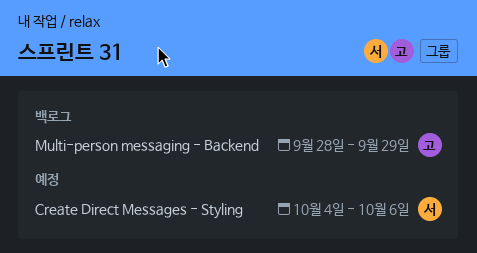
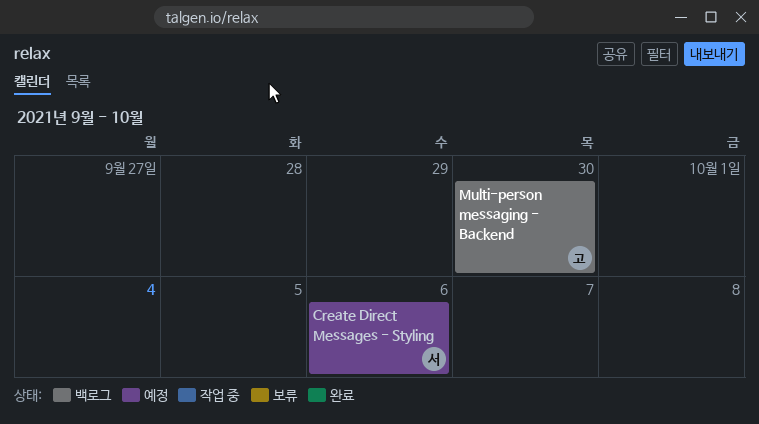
Multi-person messaging - Backend, due: Sep 29 -> Sep 30

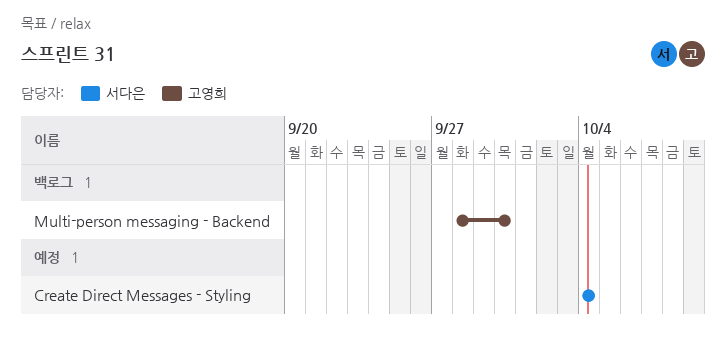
Create Direct Messages - Styling, due: Oct 6 -> Oct 4

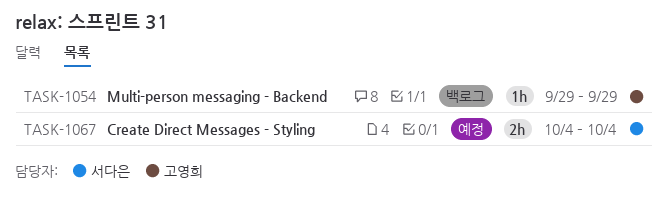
Multi-person messaging - Backend, start: Sep 28 -> Sep 29
Multi-person messaging - Backend, due: Sep 30 -> Sep 29

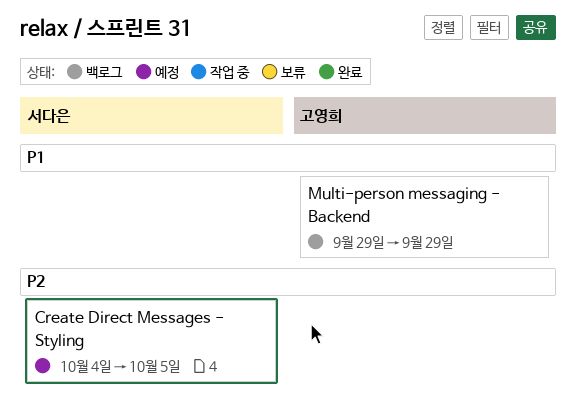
Create Direct Messages - Styling, due: Oct 4 -> Oct 5

